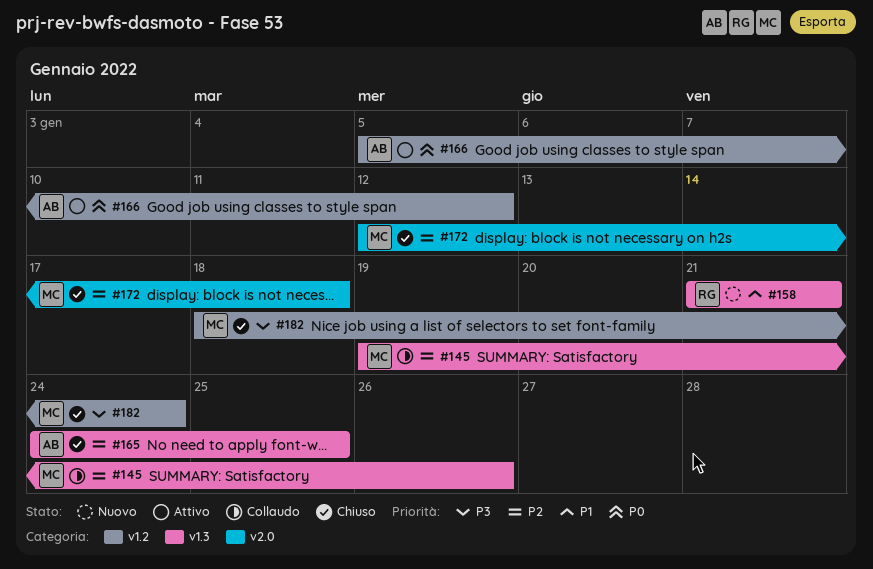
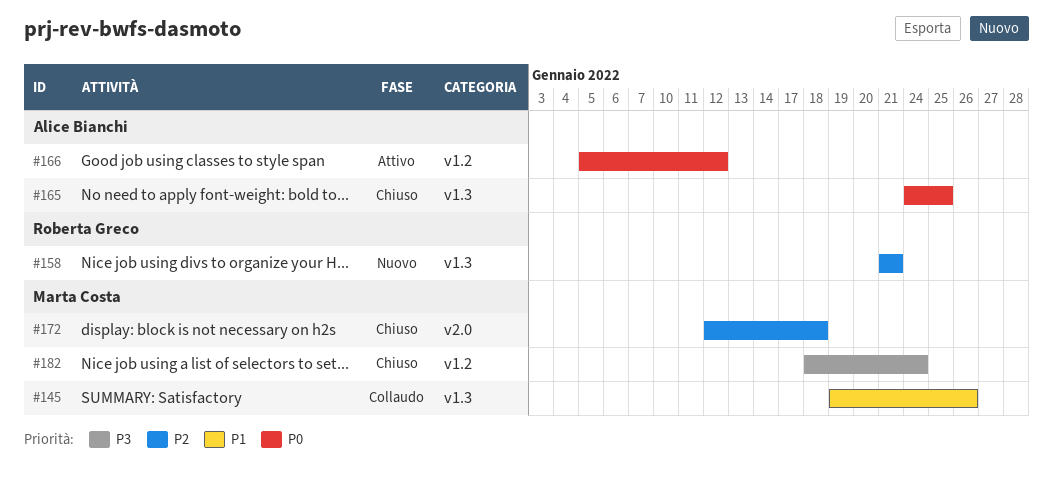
#145, priority: P2 -> P1
#158, priority: P1 -> P2
#165, priority: P2 -> P0

